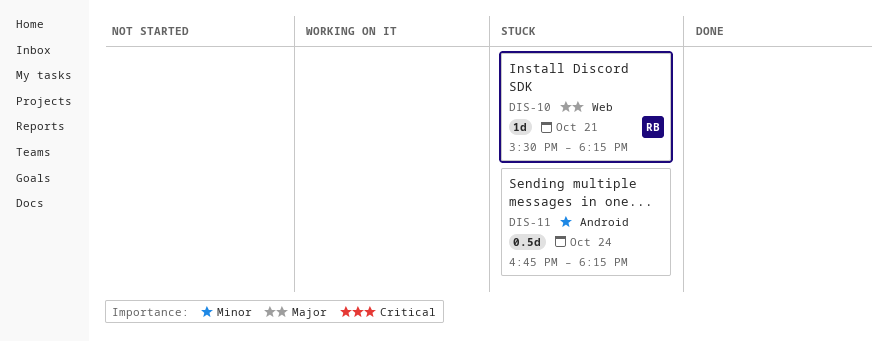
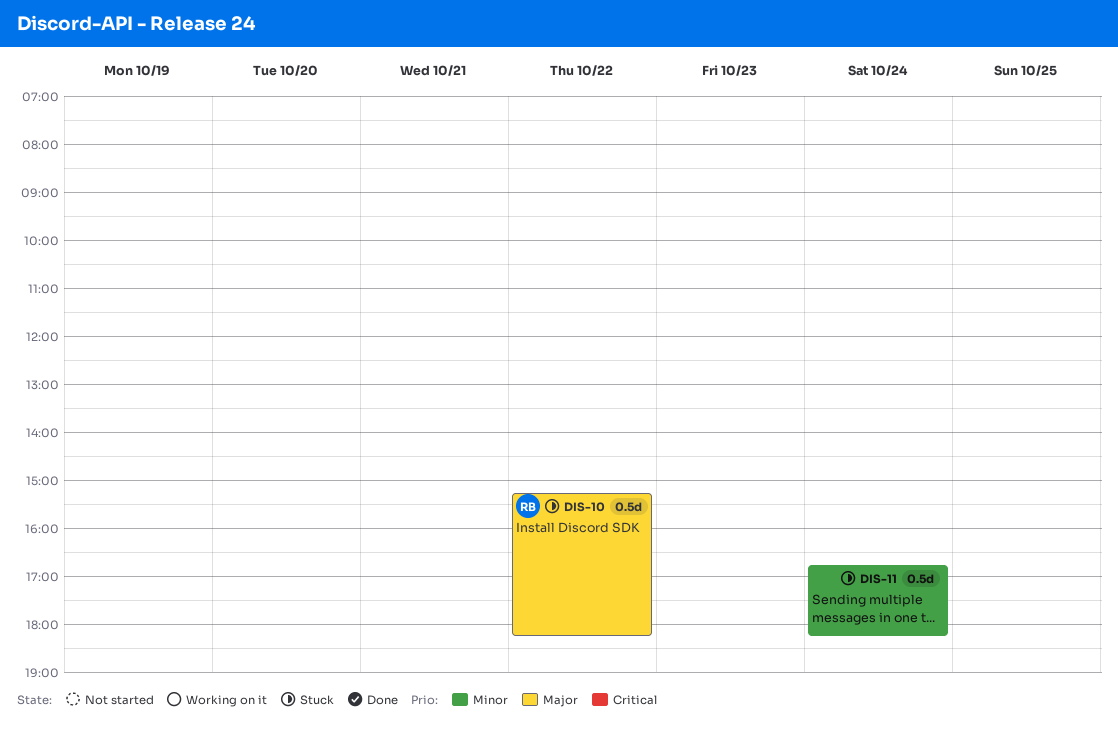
DIS-10, estimate: 1d -> 0.5d
DIS-10, day: Oct 21 -> Oct 22
DIS-10, begins: 15:30 -> 15:15

